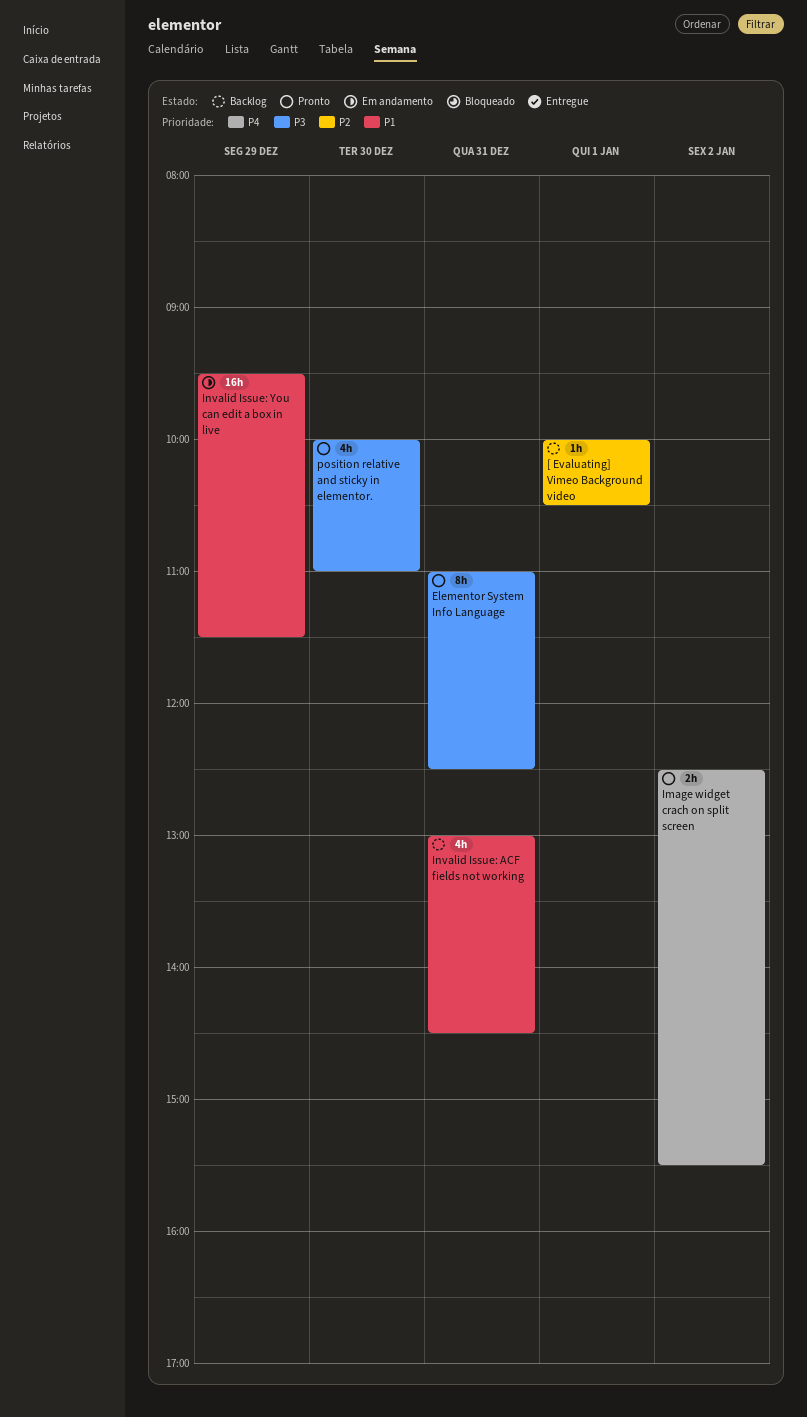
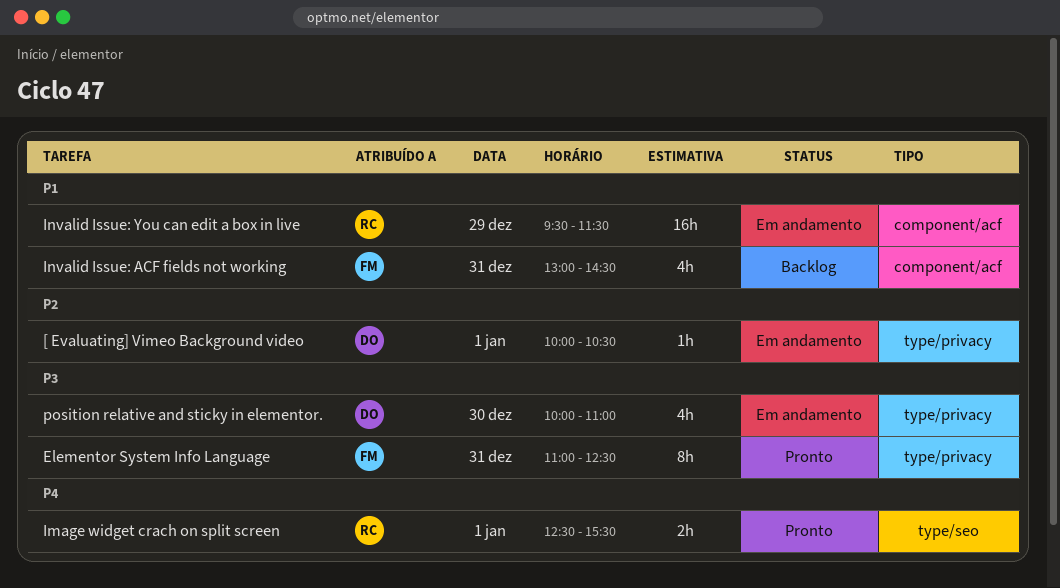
[ Evaluating] Vimeo Background video, status: Backlog -> Em andamento
Image widget crach on split screen, day: Jan 2 -> Jan 1
position relative and sticky in elementor., status: Pronto -> Em andamento

